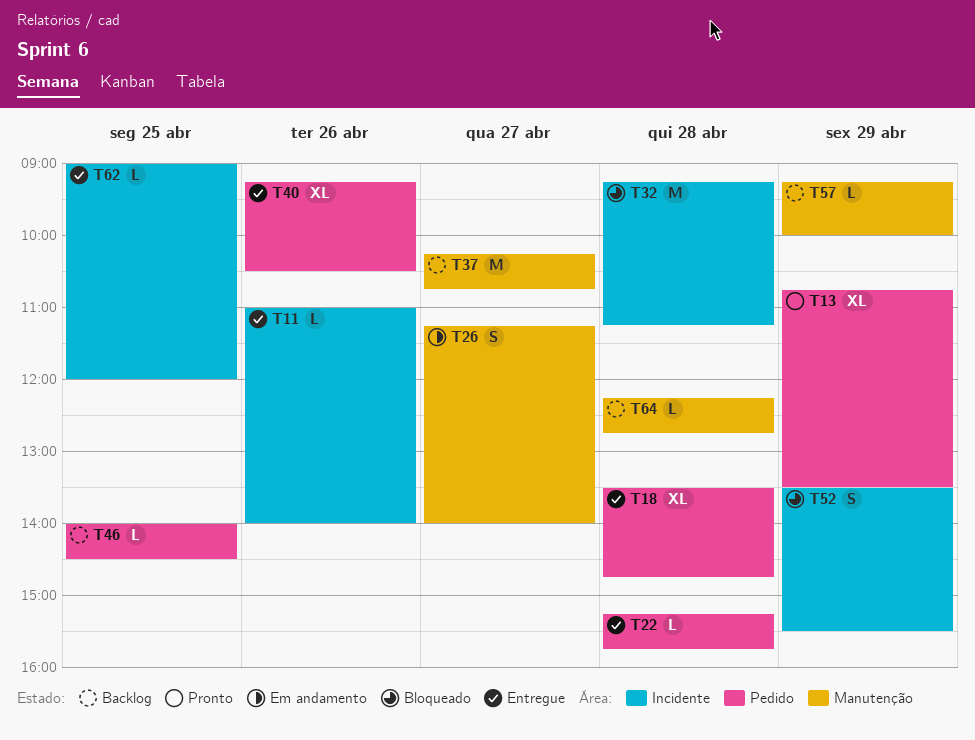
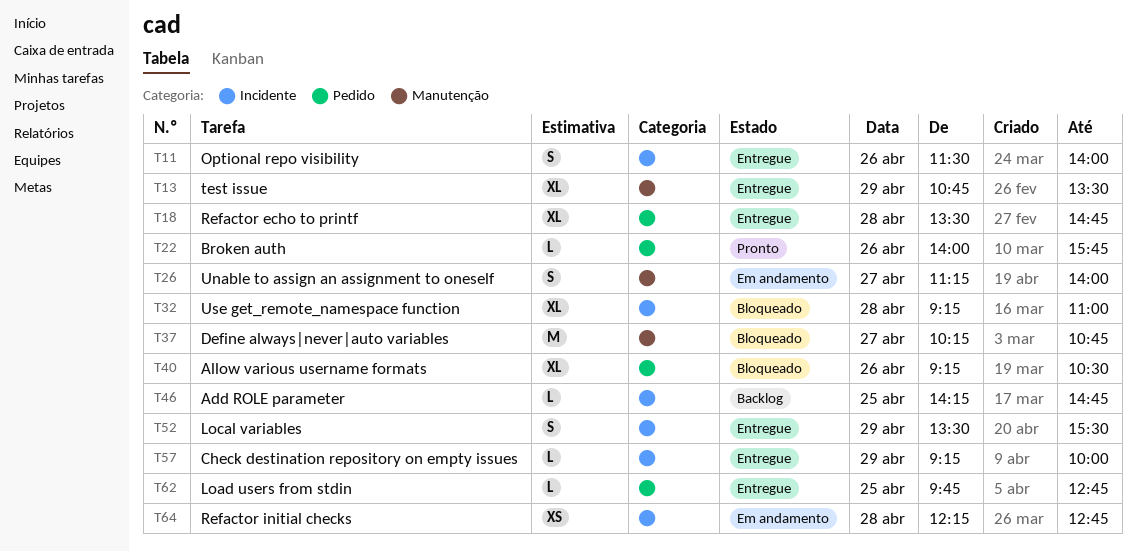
T11, estimate: L -> S
T11, begins: 11:00 -> 11:30
T13, status: Pronto -> Entregue
T13, label: Pedido -> Manutenção
T22, status: Entregue -> Pronto
T22, day: Apr 28 -> Apr 26
T22, begins: 15:15 -> 14:00
T32, estimate: M -> XL
T32, ends: 11:15 -> 11:00
T37, status: Backlog -> Bloqueado
T40, status: Entregue -> Bloqueado
T46, label: Pedido -> Incidente
T46, begins: 14:00 -> 14:15
T46, ends: 14:30 -> 14:45
T52, status: Bloqueado -> Entregue
T57, status: Backlog -> Entregue
T57, label: Manutenção -> Incidente
T62, label: Incidente -> Pedido
T62, begins: 09:00 -> 09:45
T62, ends: 12:00 -> 12:45
T64, status: Backlog -> Em andamento
T64, label: Manutenção -> Incidente
T64, estimate: L -> XS

